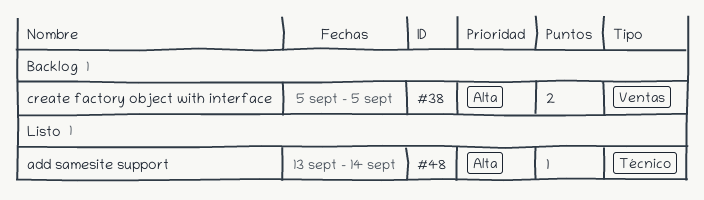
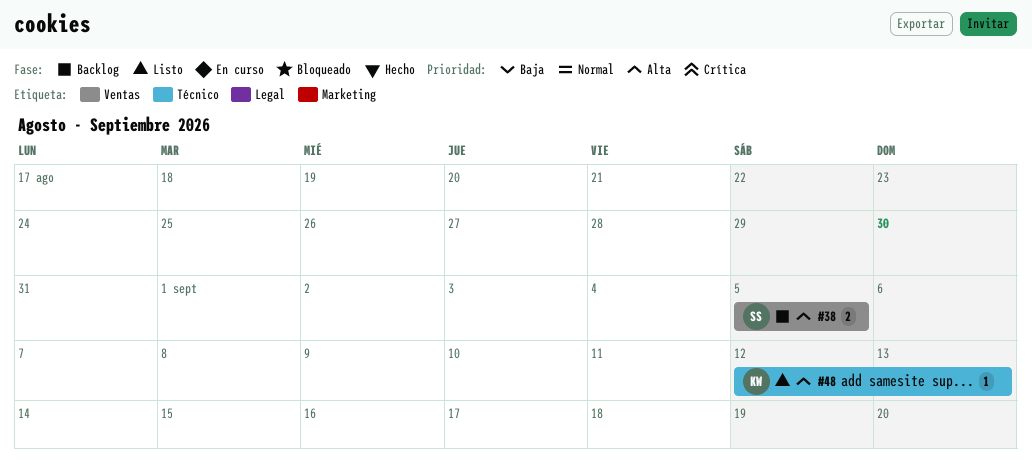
#48, start: Sep 13 -> Sep 12
#48, due: Sep 14 -> Sep 13

